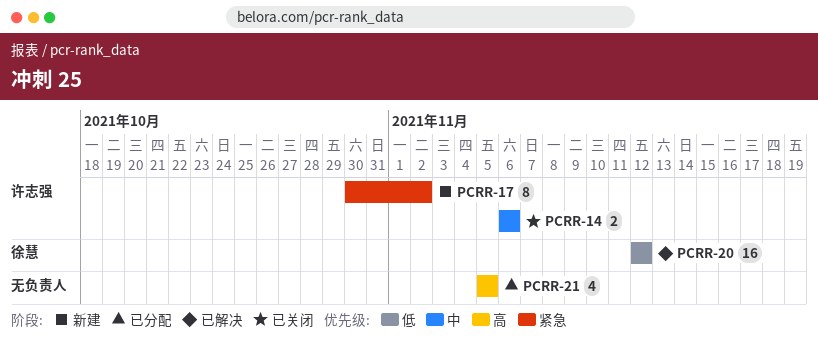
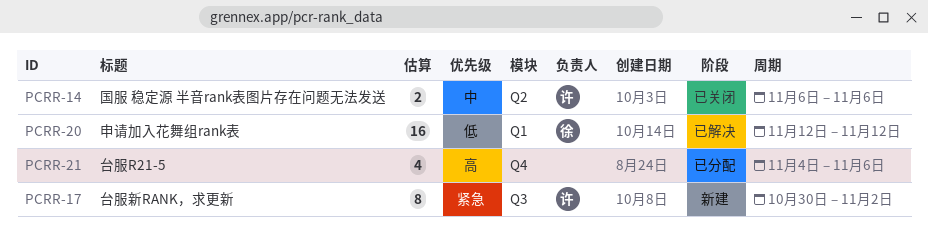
PCRR-21, start: Nov 5 -> Nov 4
PCRR-21, due: Nov 5 -> Nov 6

